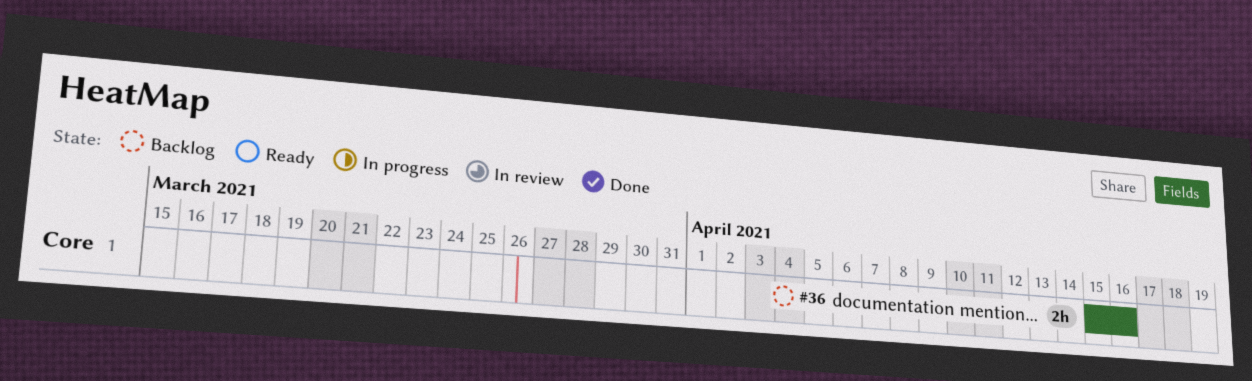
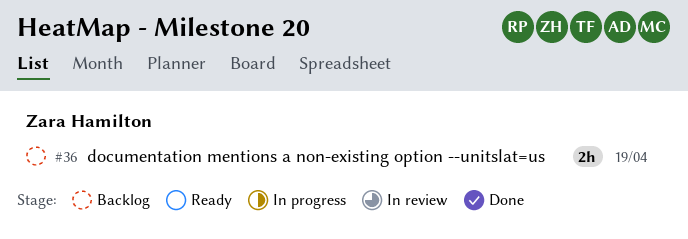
#36, due: Apr 16 -> Apr 19

